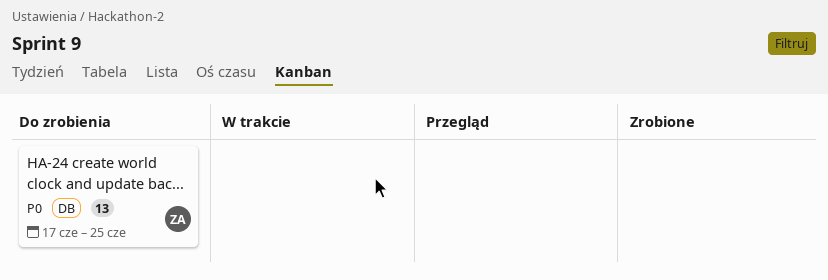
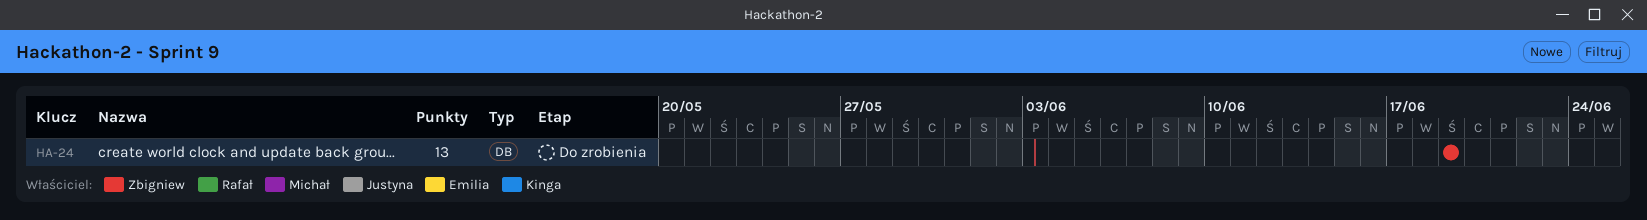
HA-24, start: Jun 17 -> Jun 19
HA-24, due: Jun 25 -> Jun 19

